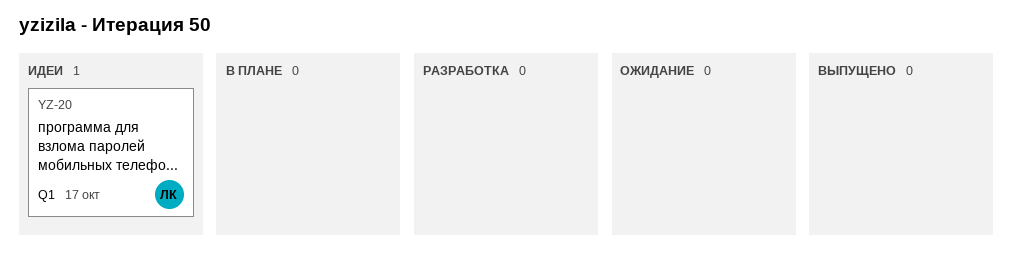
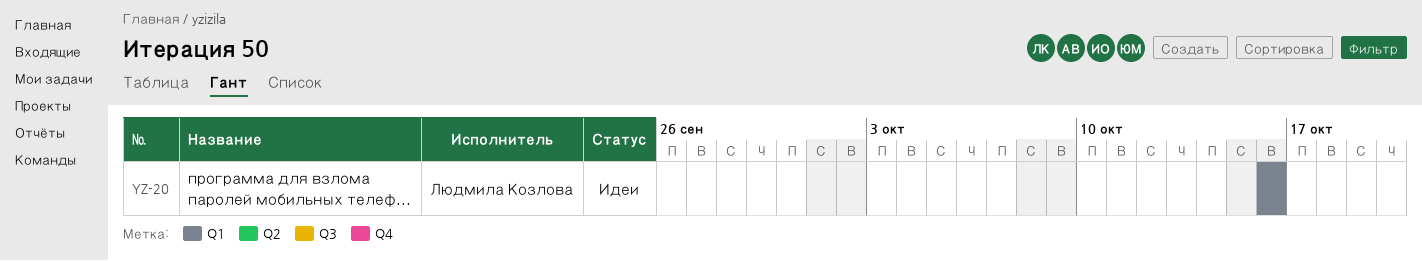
YZ-20, due: Oct 17 -> Oct 16

